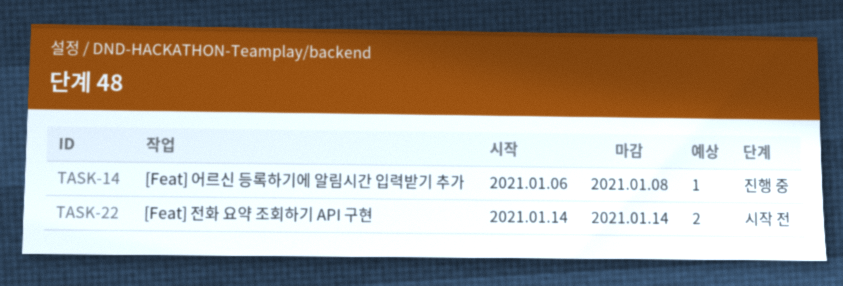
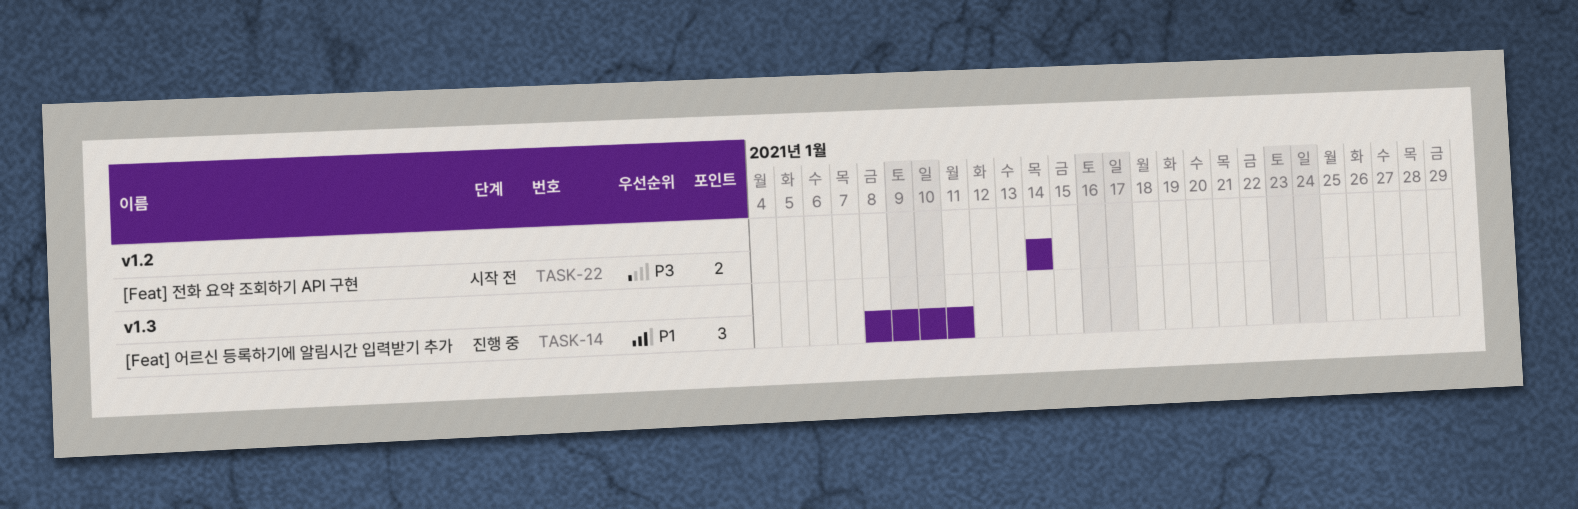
TASK-14, estimate: 1 -> 3
TASK-14, start: Jan 6 -> Jan 8
TASK-14, due: Jan 8 -> Jan 11

